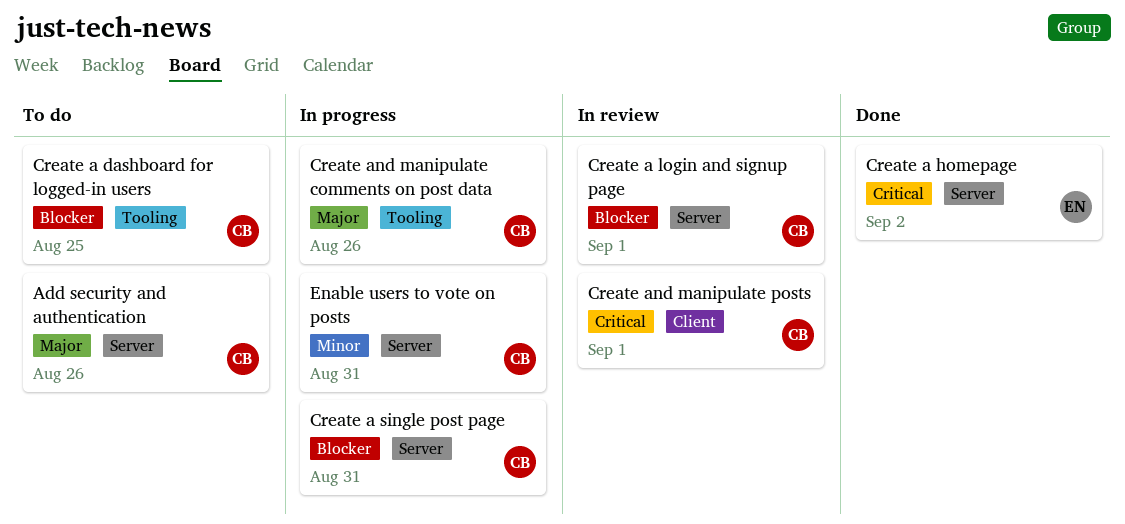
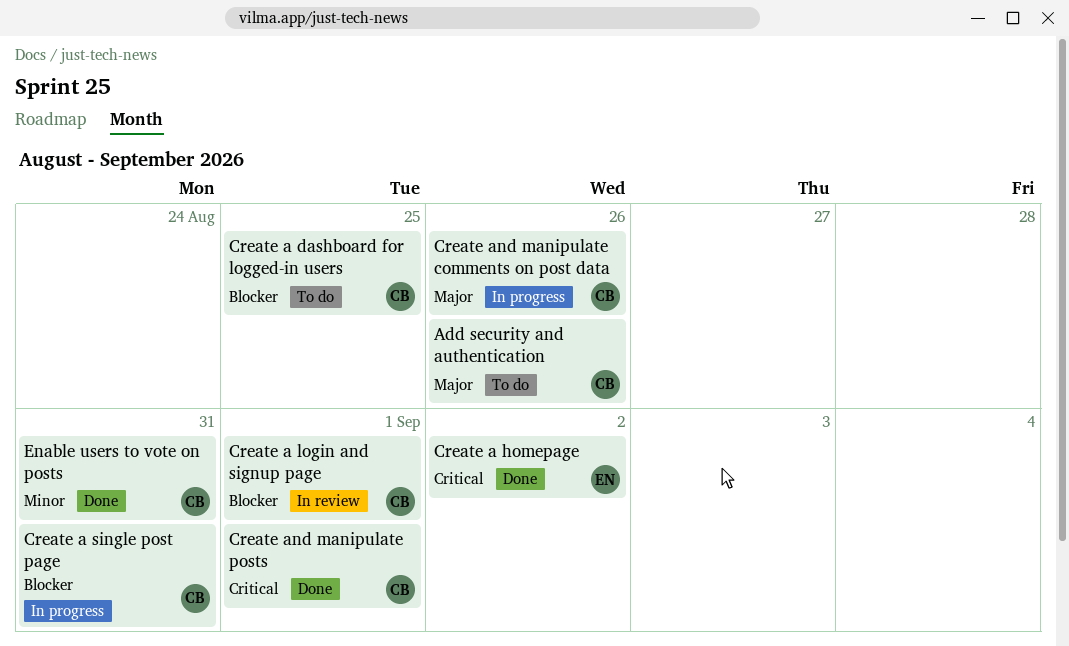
Create and manipulate posts, status: In review -> Done
Enable users to vote on posts, status: In progress -> Done

